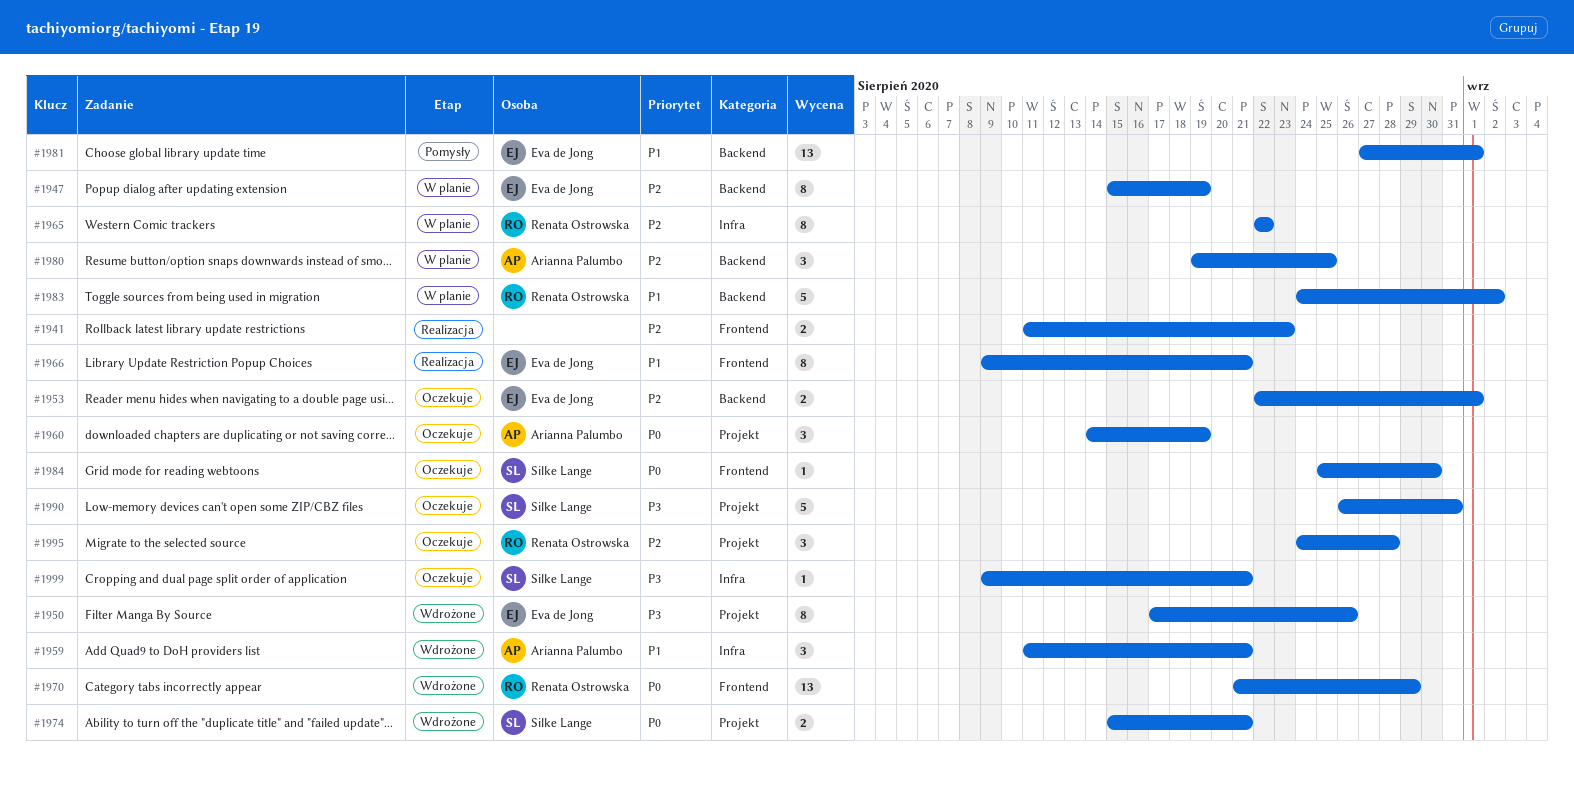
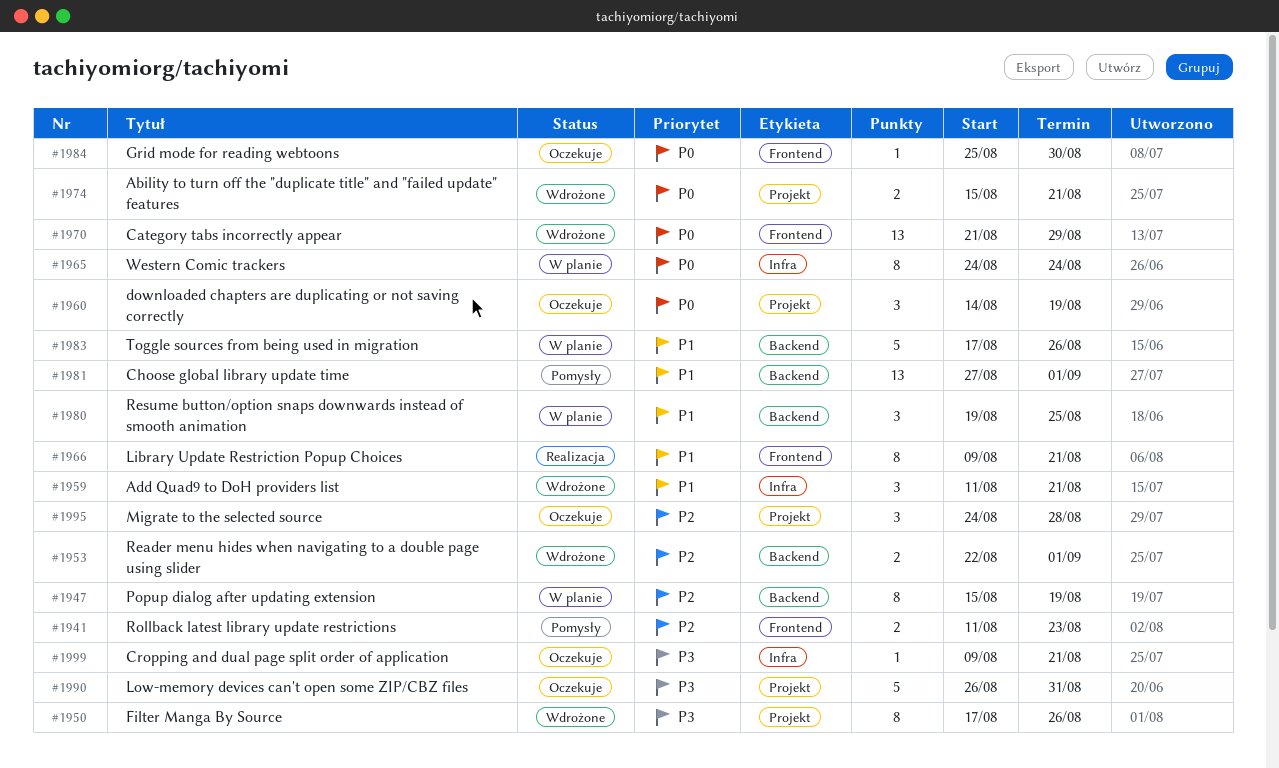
#1941, status: Realizacja -> Pomysły
#1953, status: Oczekuje -> Wdrożone
#1965, priority: P2 -> P0
#1965, start: Aug 22 -> Aug 24
#1965, due: Aug 22 -> Aug 24
#1980, priority: P2 -> P1
#1983, start: Aug 24 -> Aug 17
#1983, due: Sep 2 -> Aug 26

